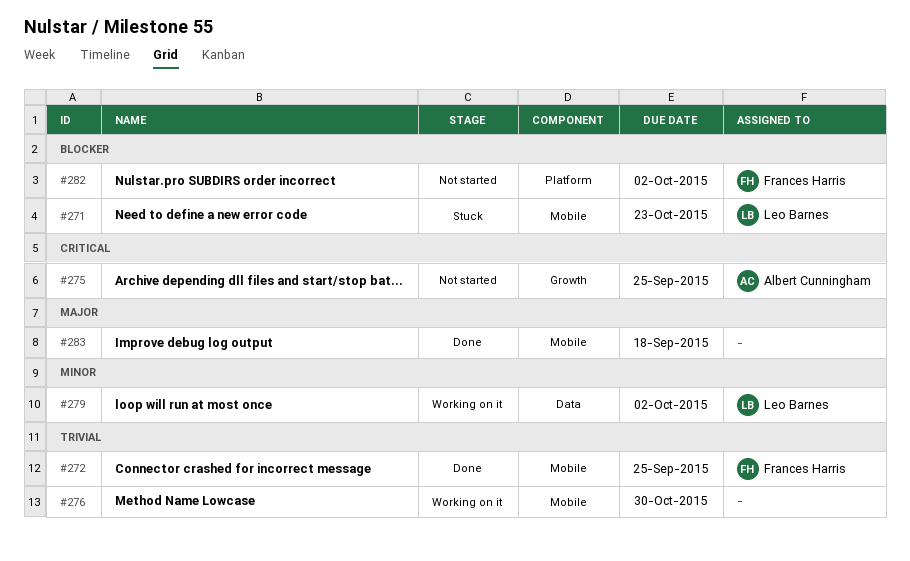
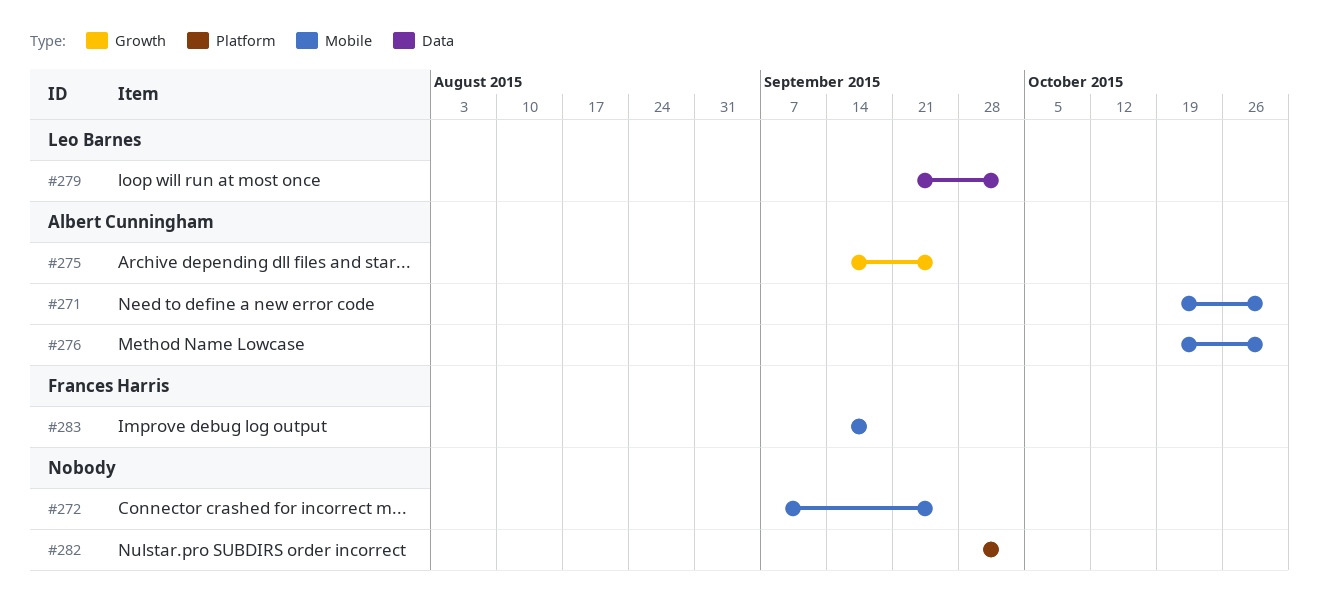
#271, owner: Leo Barnes -> Albert Cunningham
#271, due: Oct 23 -> Oct 30
#272, owner: Frances Harris -> none
#276, owner: none -> Albert Cunningham
#282, owner: Frances Harris -> none
#283, owner: none -> Frances Harris

